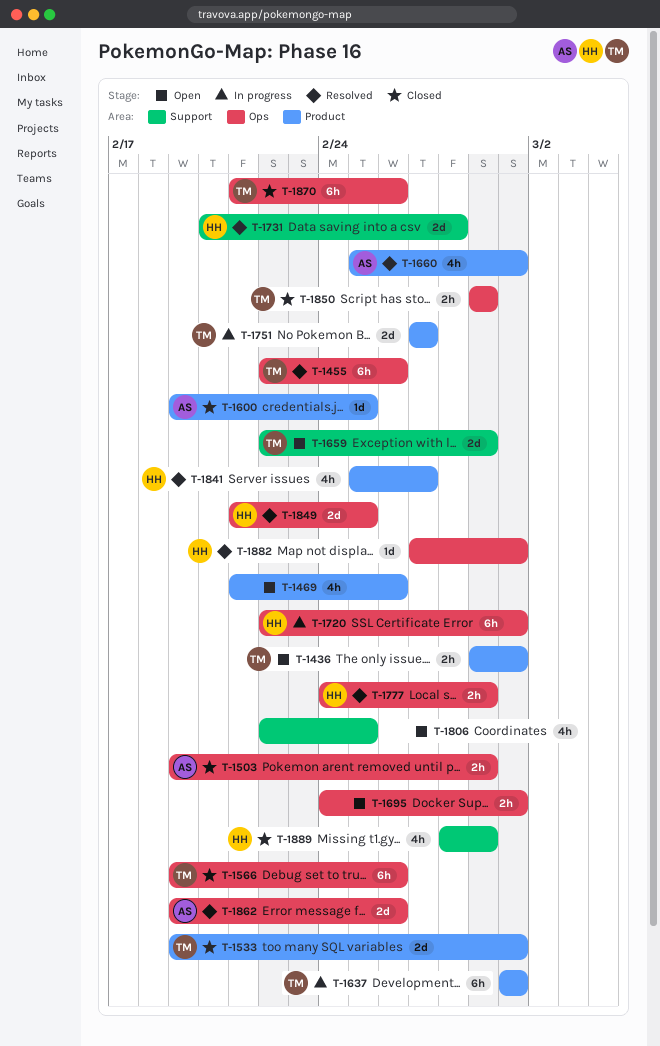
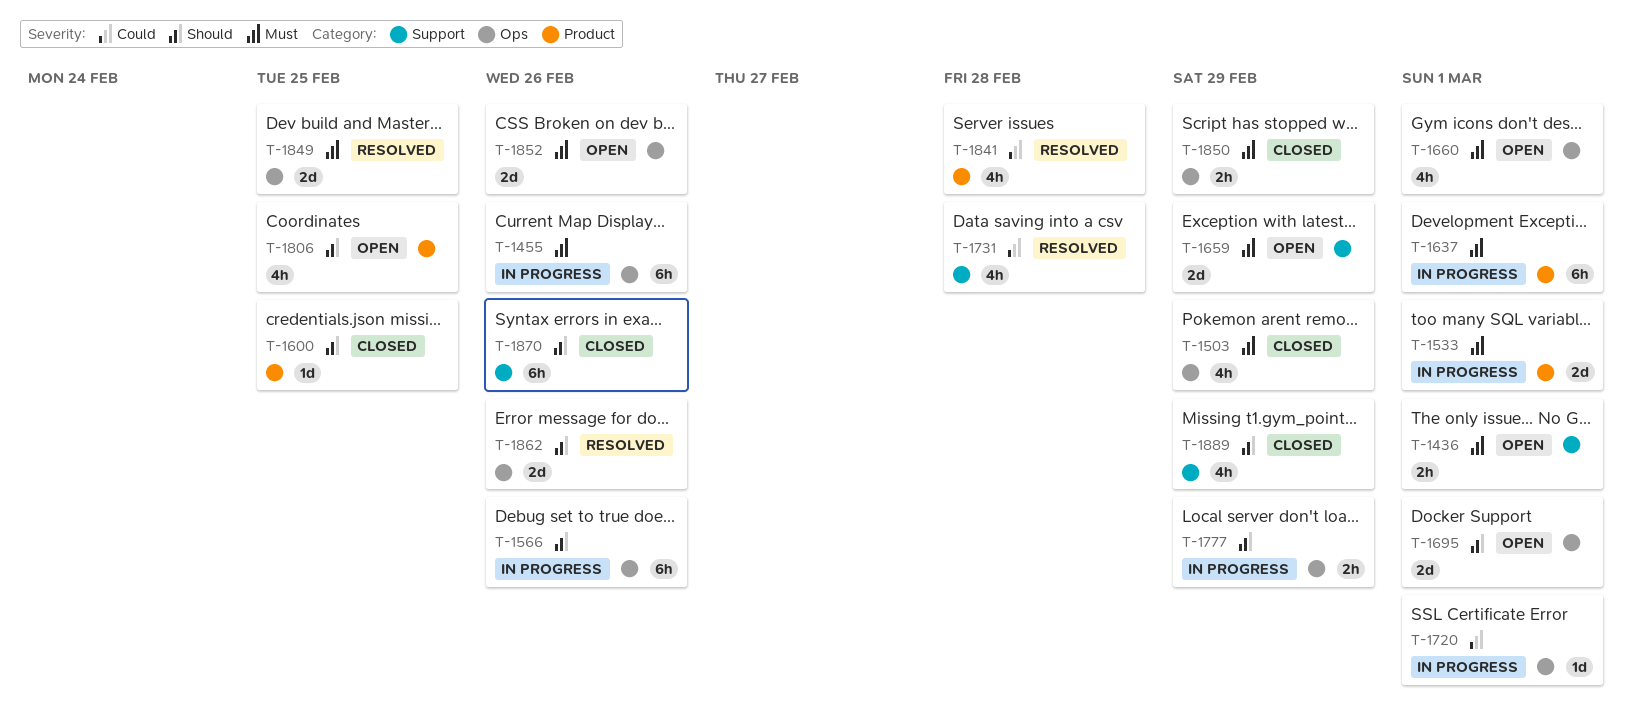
T-1436, label: Product -> Support
T-1455, status: Resolved -> In progress
T-1469: present -> none
T-1503, estimate: 2h -> 4h
T-1533, status: Closed -> In progress
T-1566, status: Closed -> In progress
T-1660, status: Resolved -> Open
T-1660, label: Product -> Ops
T-1695, estimate: 2h -> 2d
T-1720, estimate: 6h -> 1d
T-1731, estimate: 2d -> 4h
T-1751: present -> none
T-1777, status: Resolved -> In progress
T-1806, label: Support -> Product
T-1841, due: Feb 27 -> Feb 28
T-1852: none -> present
T-1870, label: Ops -> Support
T-1882: present -> none

